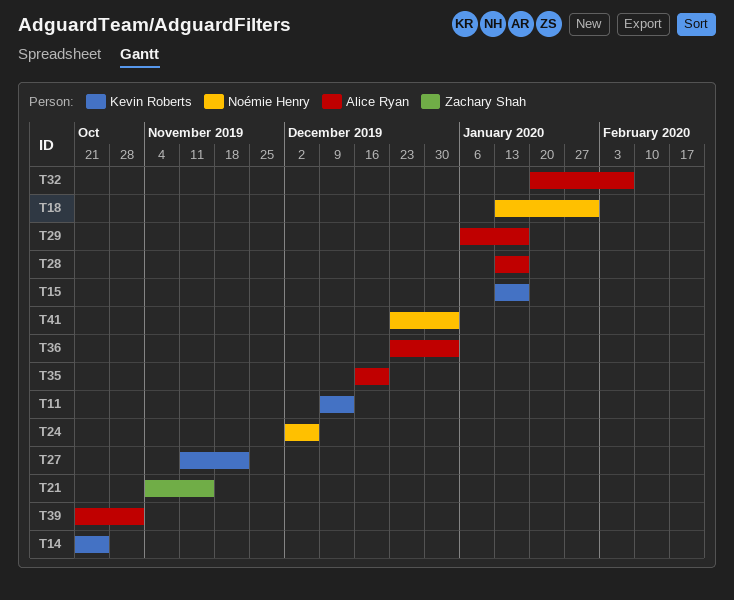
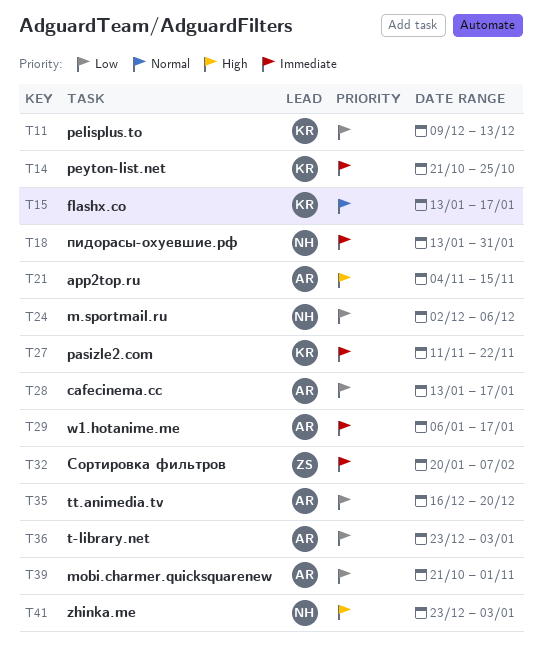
T21, owner: Zachary Shah -> Alice Ryan
T32, owner: Alice Ryan -> Zachary Shah

